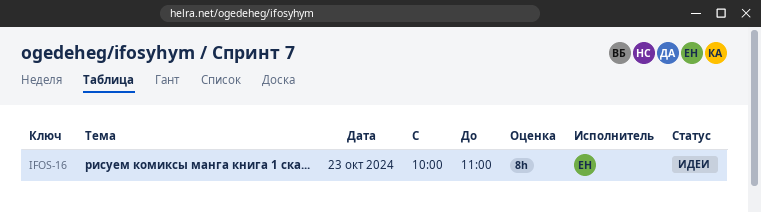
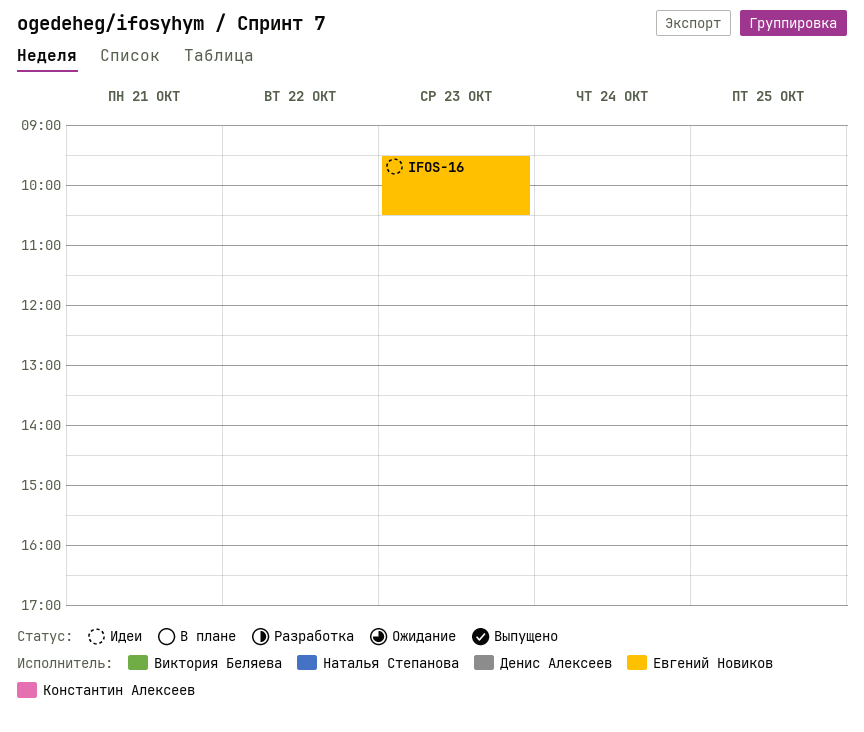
IFOS-16, begins: 10:00 -> 09:30
IFOS-16, ends: 11:00 -> 10:30

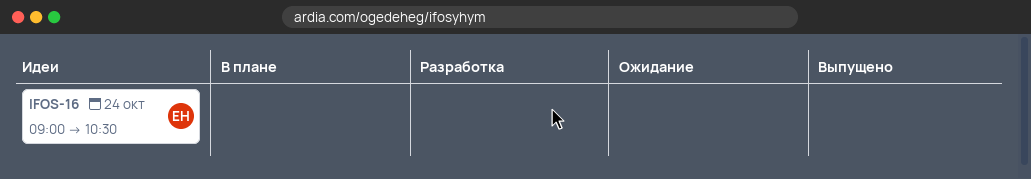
IFOS-16, day: Oct 23 -> Oct 24
IFOS-16, begins: 09:30 -> 09:00

